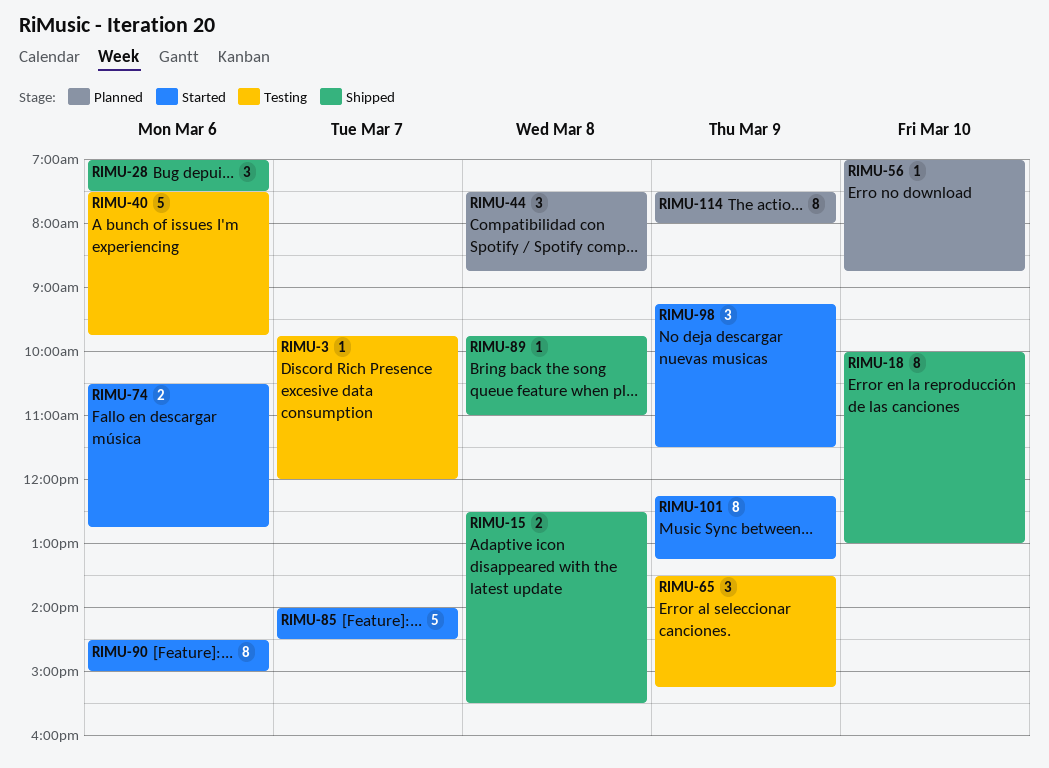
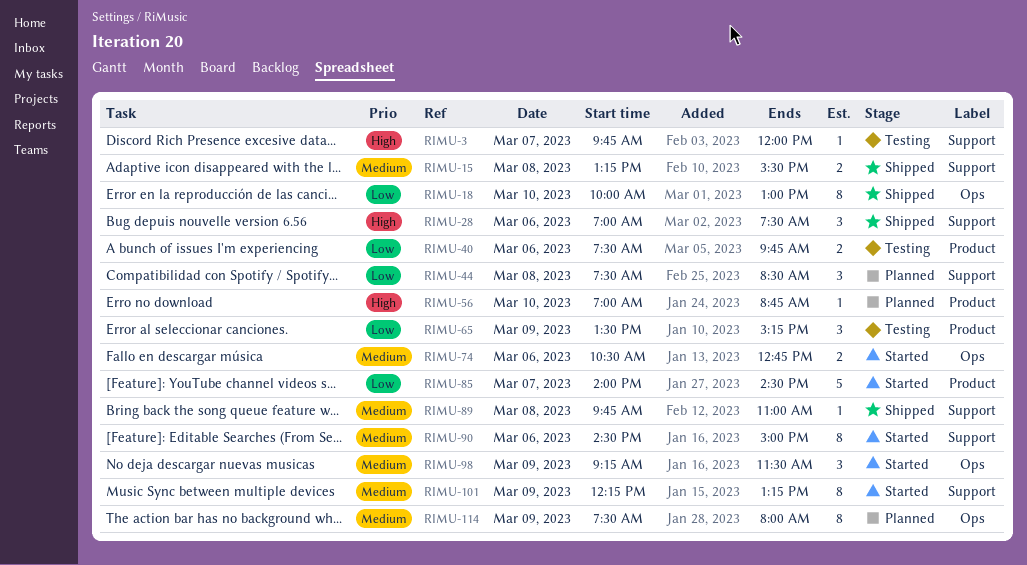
RIMU-15, begins: 12:30 -> 13:15
RIMU-40, estimate: 5 -> 2
RIMU-44, ends: 08:45 -> 08:30

